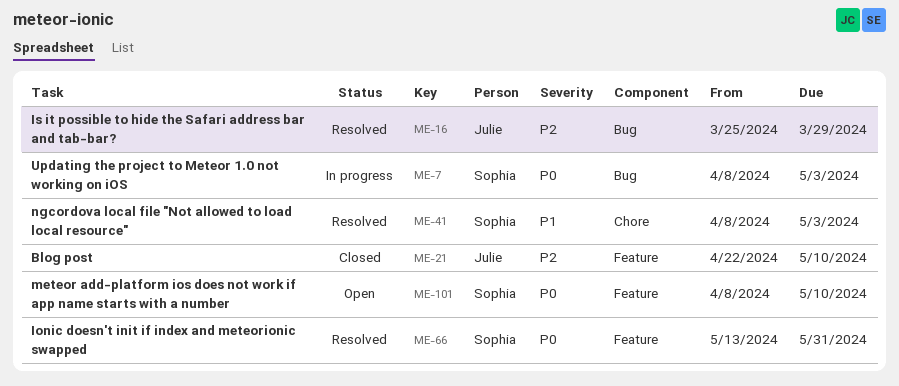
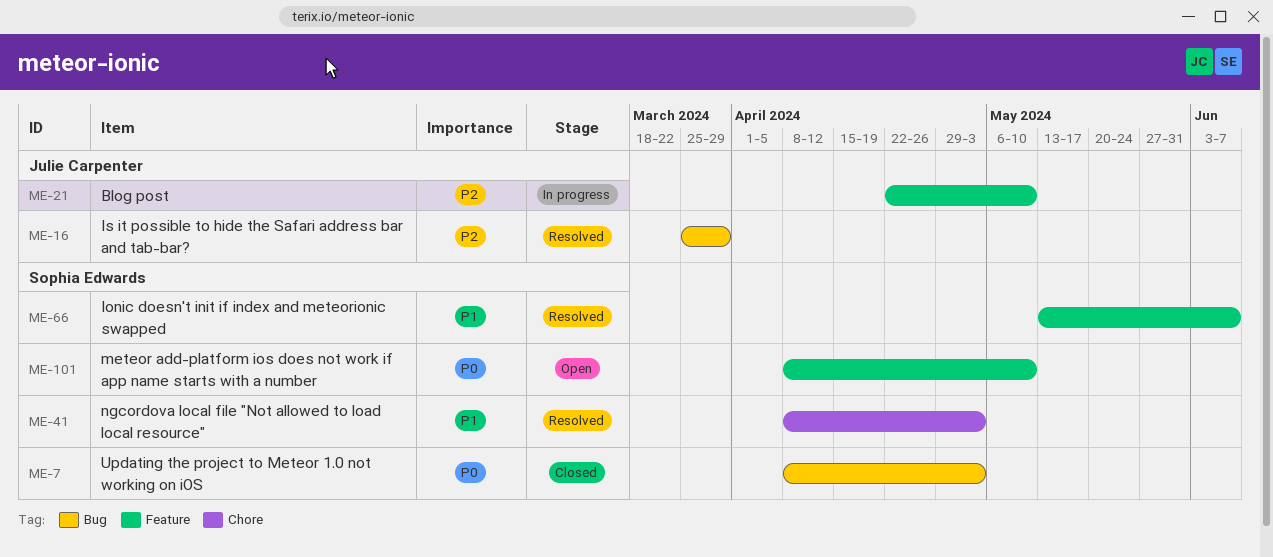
ME-7, status: In progress -> Closed
ME-21, status: Closed -> In progress
ME-66, priority: P0 -> P1
ME-66, due: May 31 -> Jun 7

